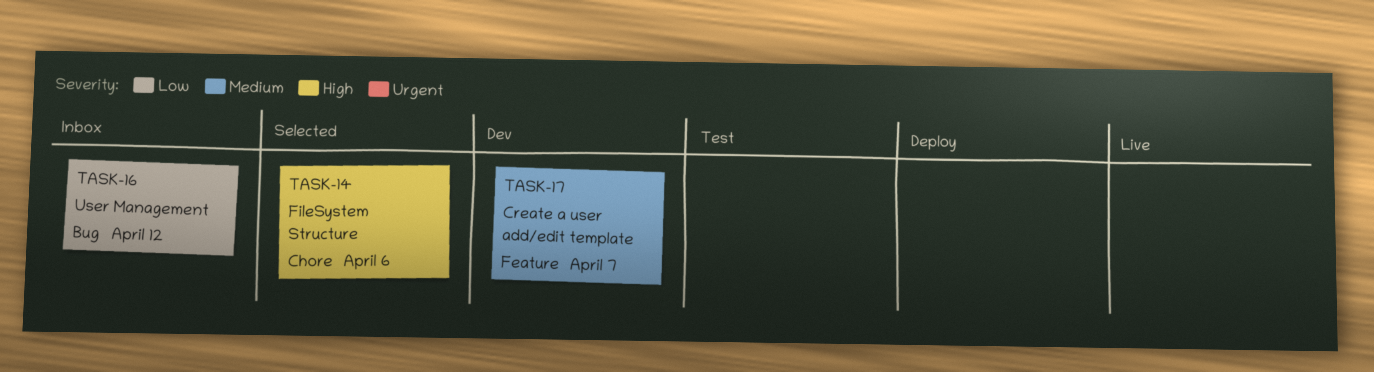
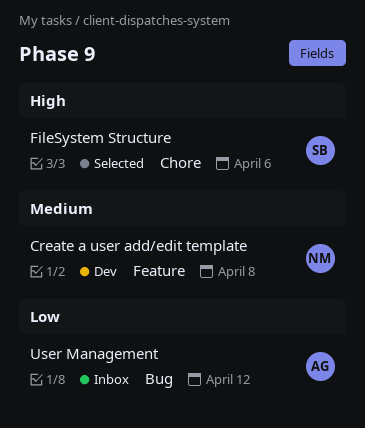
Create a user add/edit template, due: Apr 7 -> Apr 8

